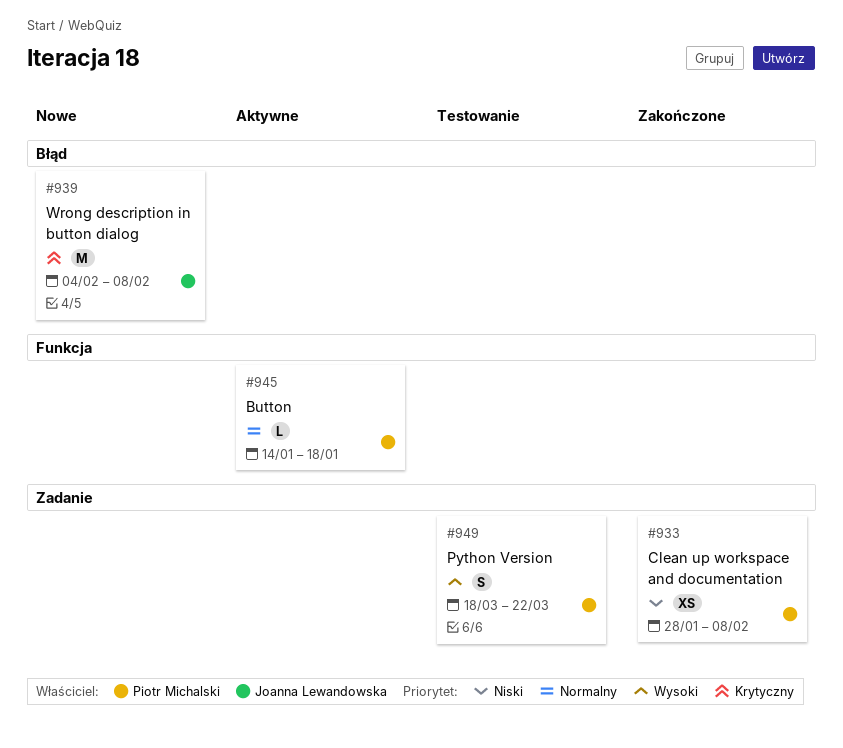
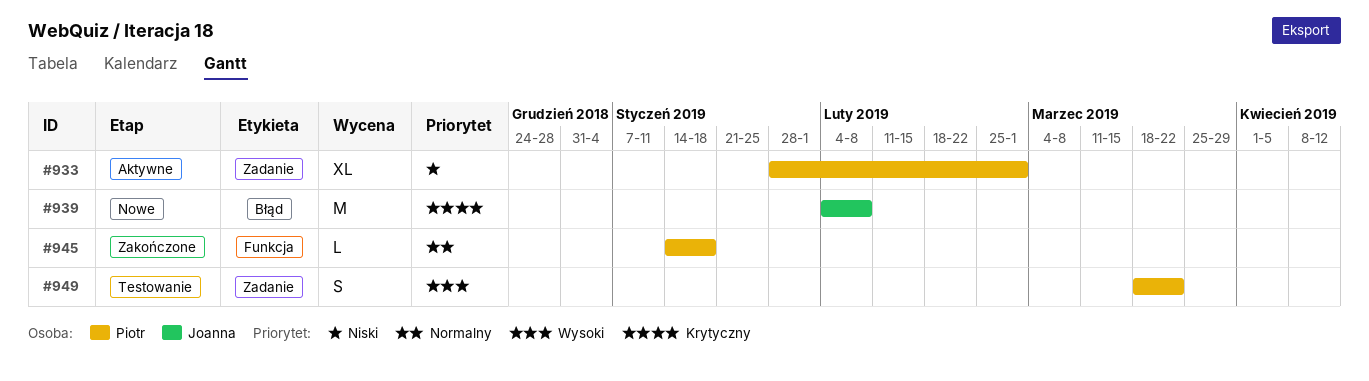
#933, status: Zakończone -> Aktywne
#933, estimate: XS -> XL
#933, due: Feb 8 -> Mar 1
#945, status: Aktywne -> Zakończone

